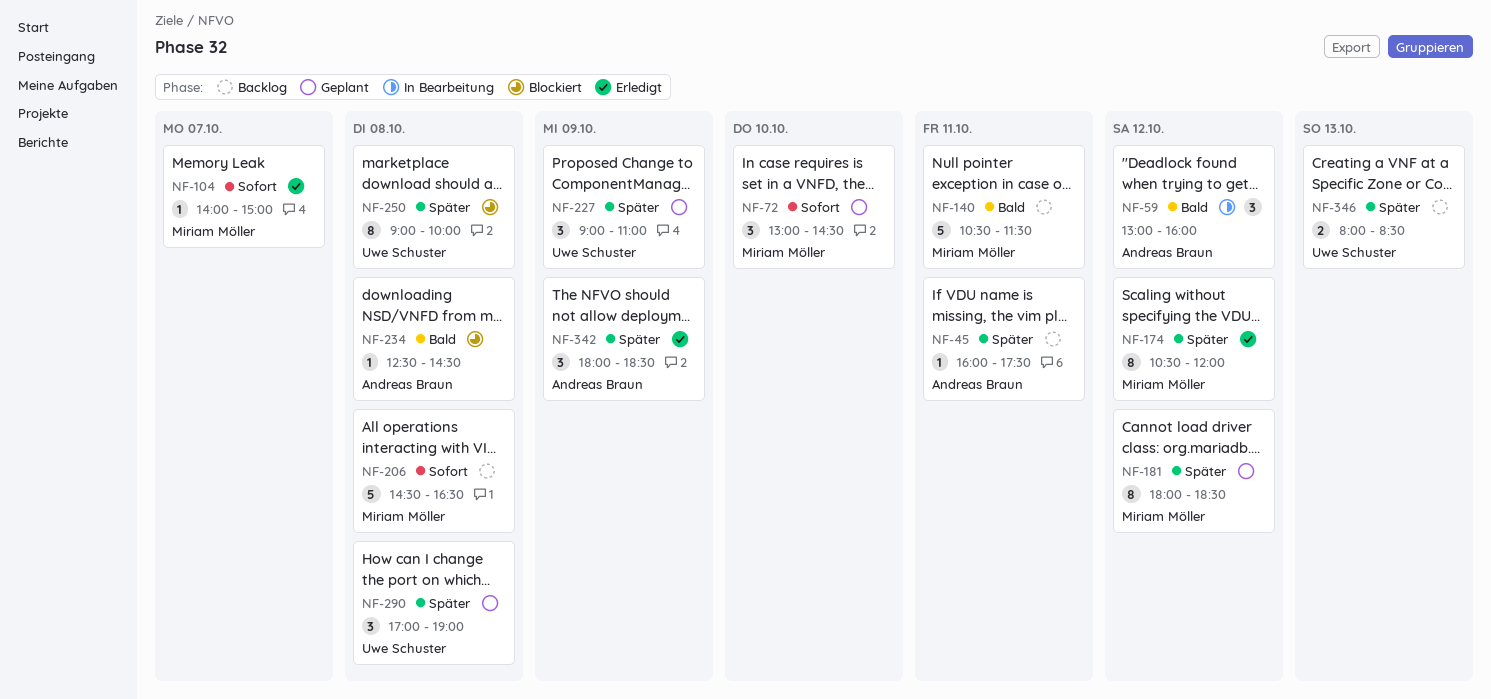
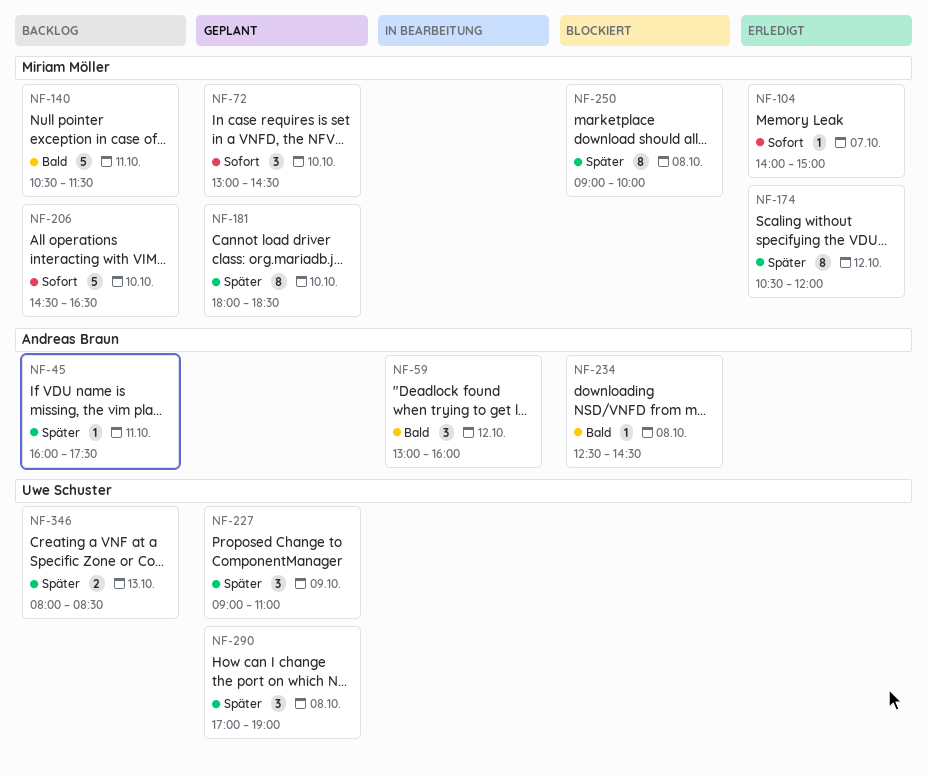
NF-181, day: Oct 12 -> Oct 10
NF-206, day: Oct 8 -> Oct 10
NF-250, owner: Uwe Schuster -> Miriam Möller
NF-342: present -> none

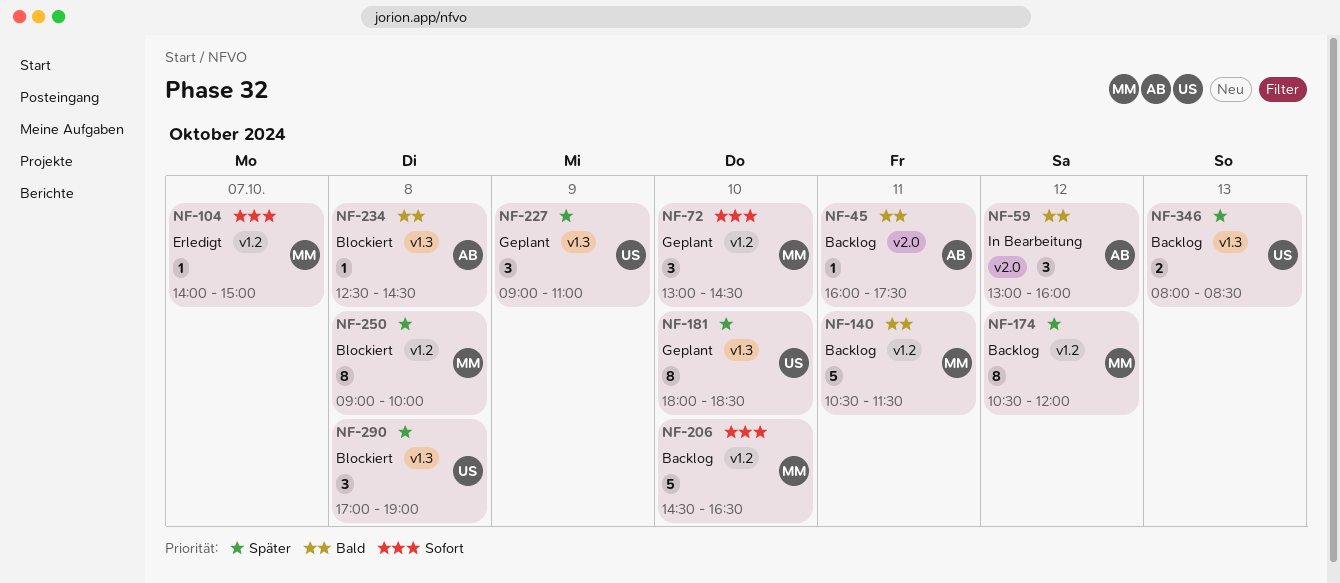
NF-45, priority: Später -> Bald
NF-174, status: Erledigt -> Backlog
NF-181, owner: Miriam Möller -> Uwe Schuster
NF-290, status: Geplant -> Blockiert

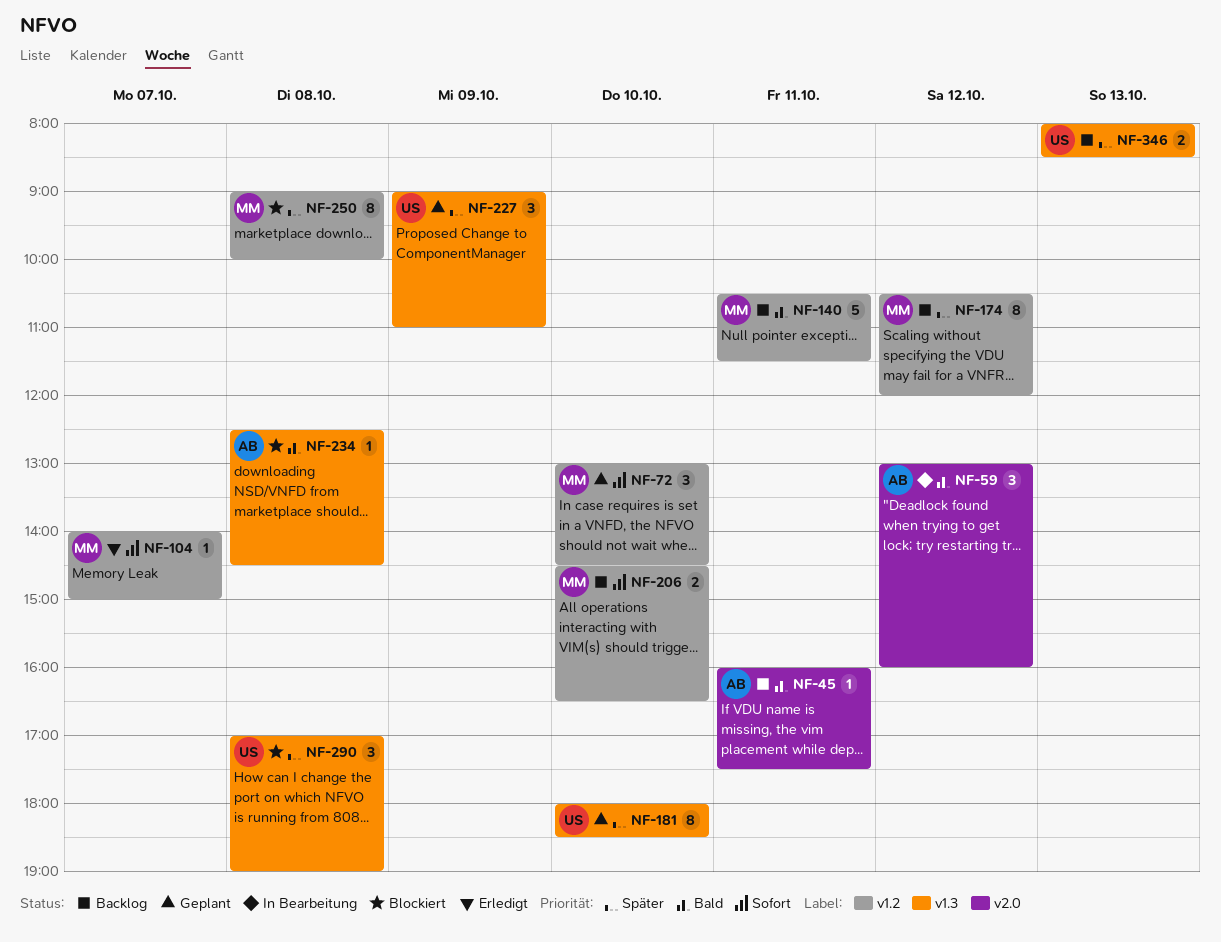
NF-206, estimate: 5 -> 2

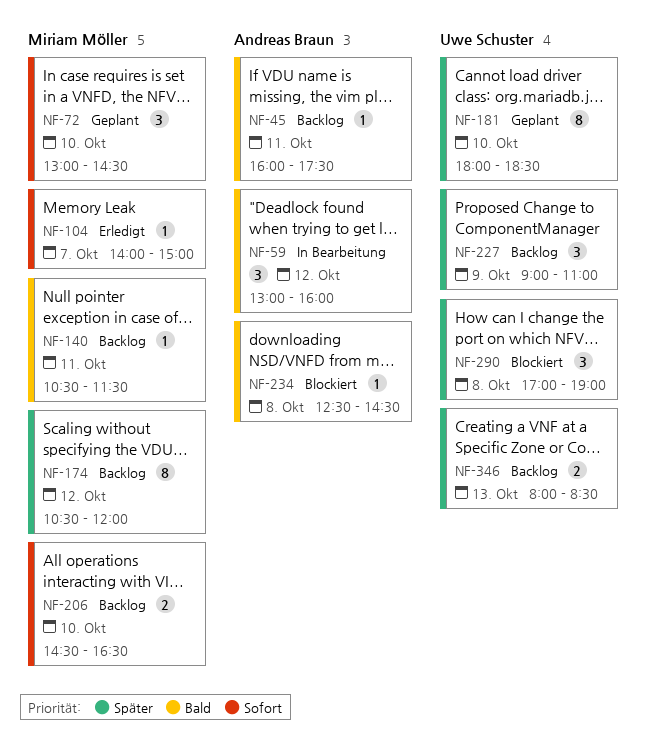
NF-140, estimate: 5 -> 1
NF-227, status: Geplant -> Backlog
NF-250: present -> none

